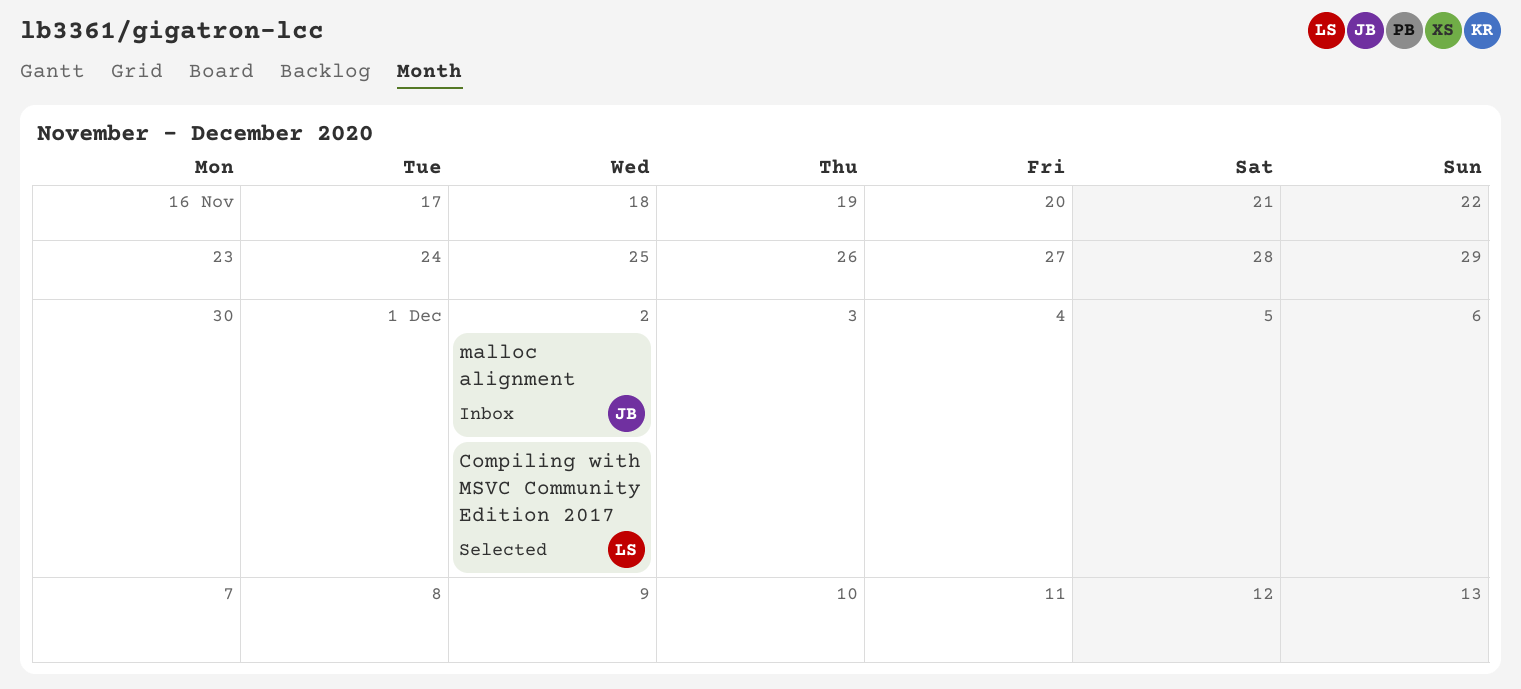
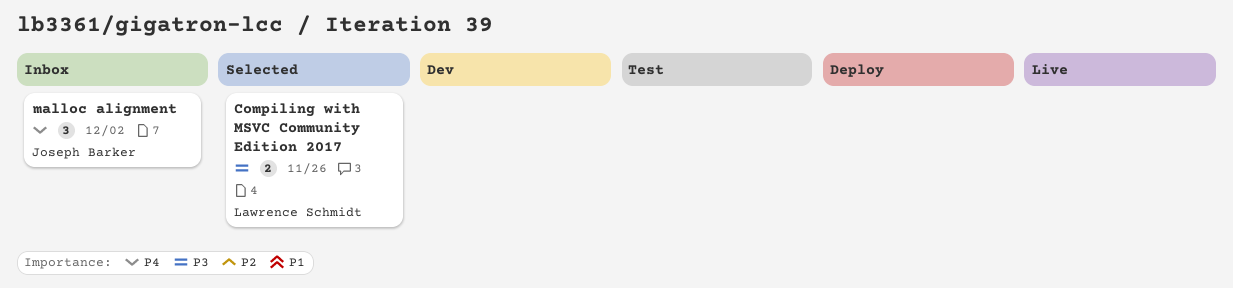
Compiling with MSVC Community Edition 2017, due: Dec 2 -> Nov 26

